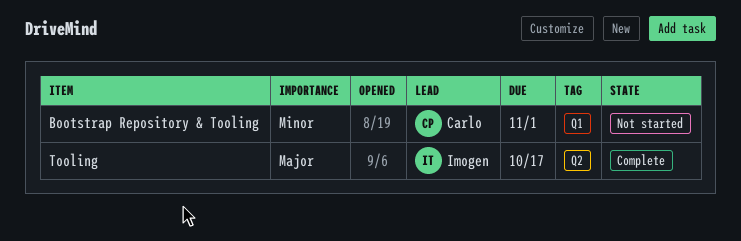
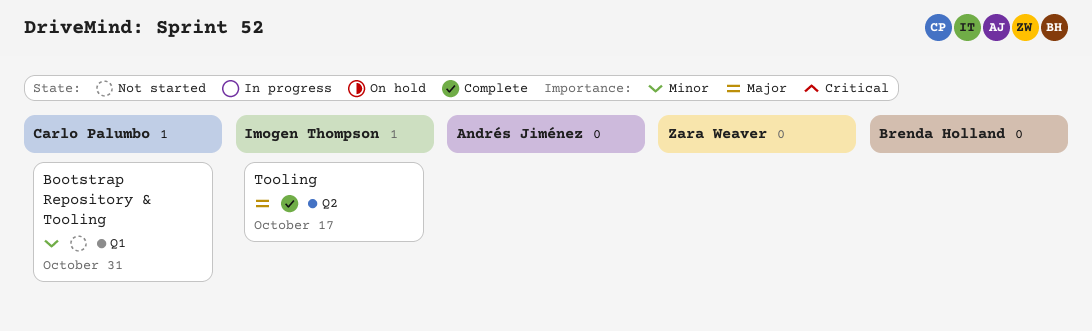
Bootstrap Repository & Tooling, due: Nov 1 -> Oct 31

